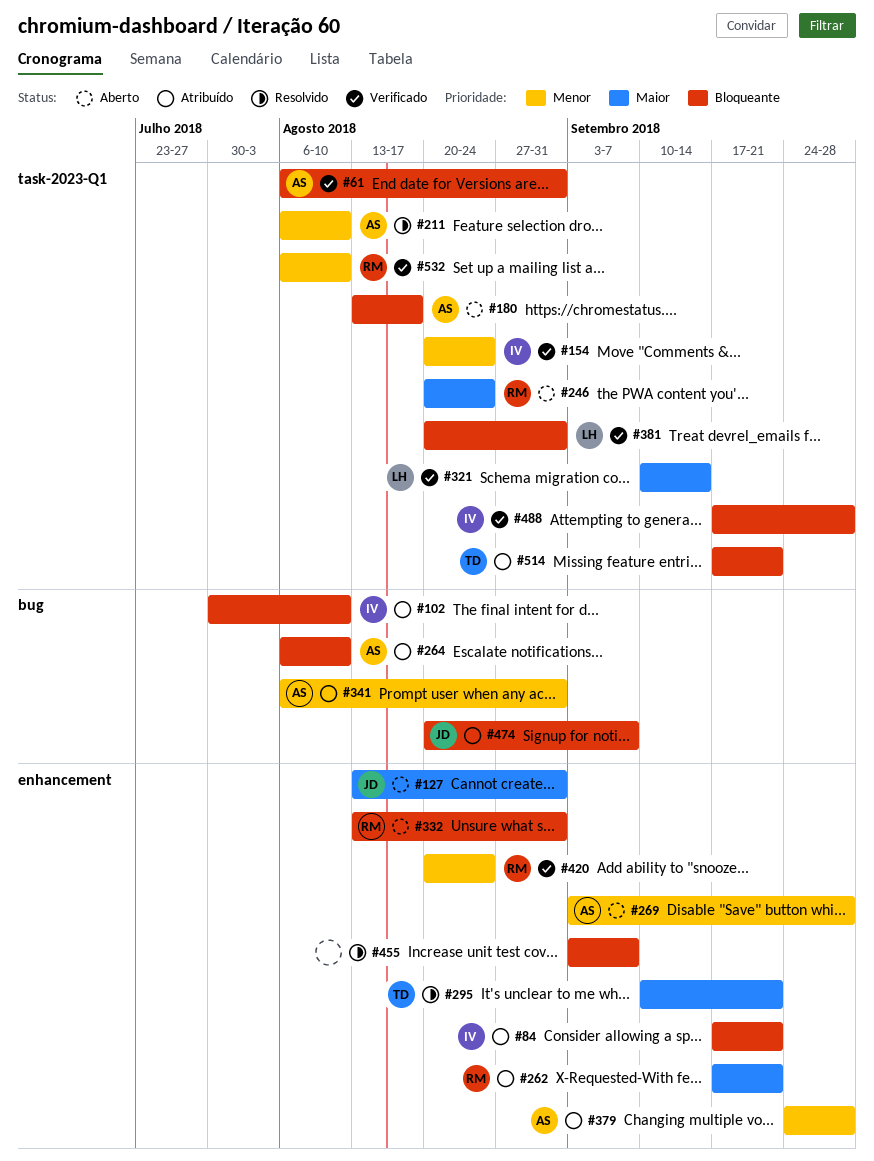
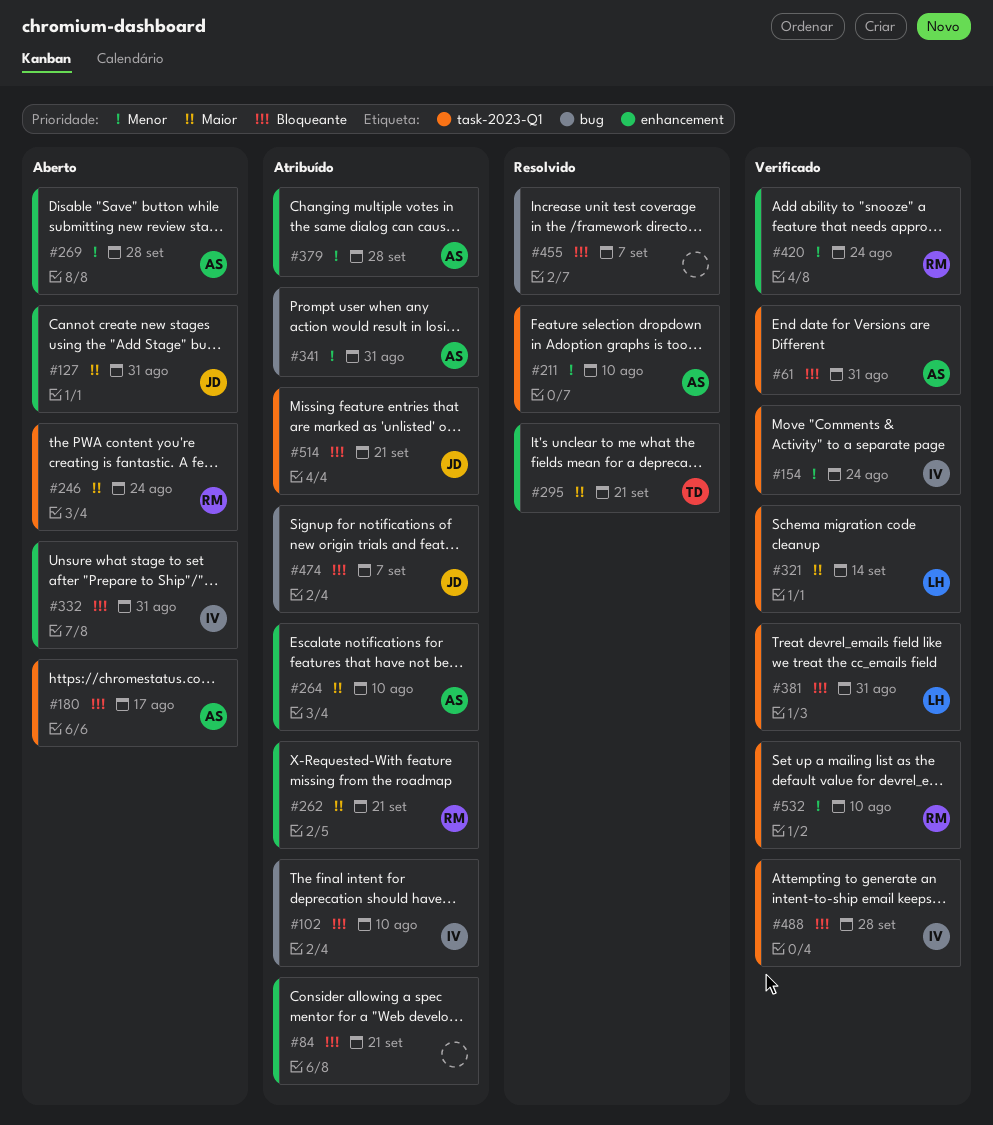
#84, owner: IV -> none
#264, priority: Bloqueante -> Maior
#264, label: bug -> enhancement
#332, owner: RM -> IV
#455, label: enhancement -> bug
#514, owner: TD -> JD

